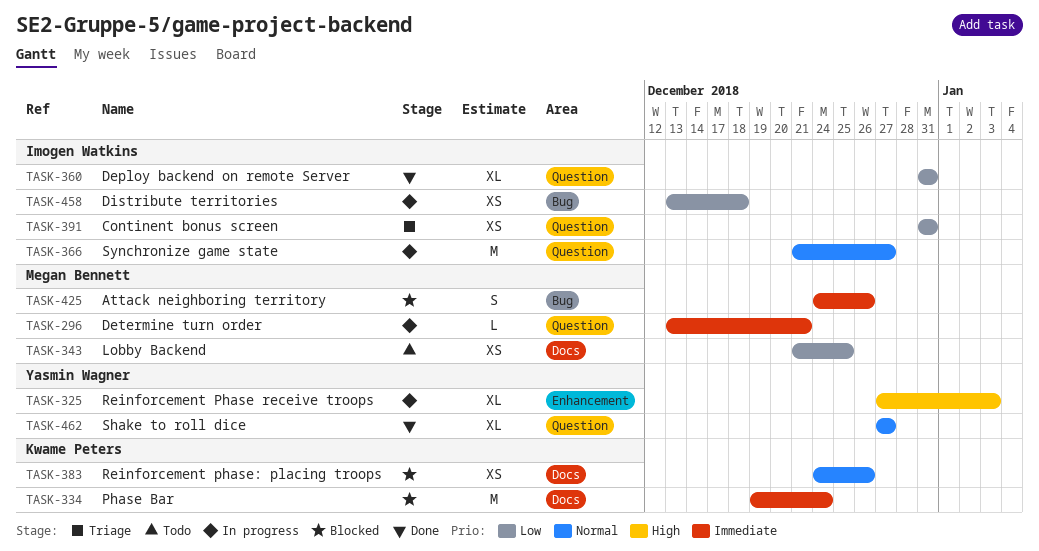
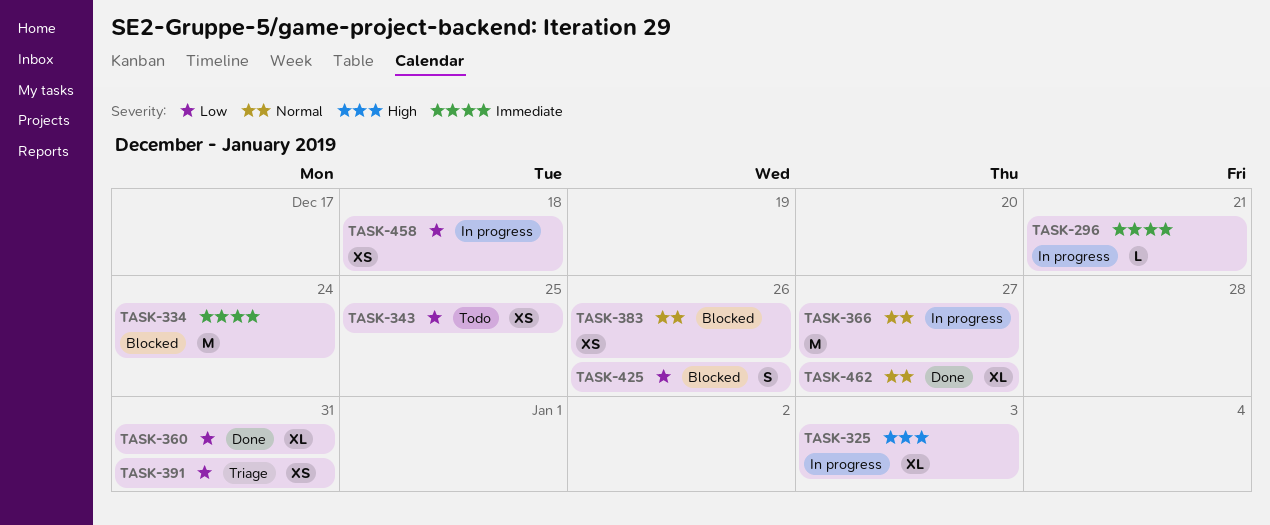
TASK-425, priority: Immediate -> Low

